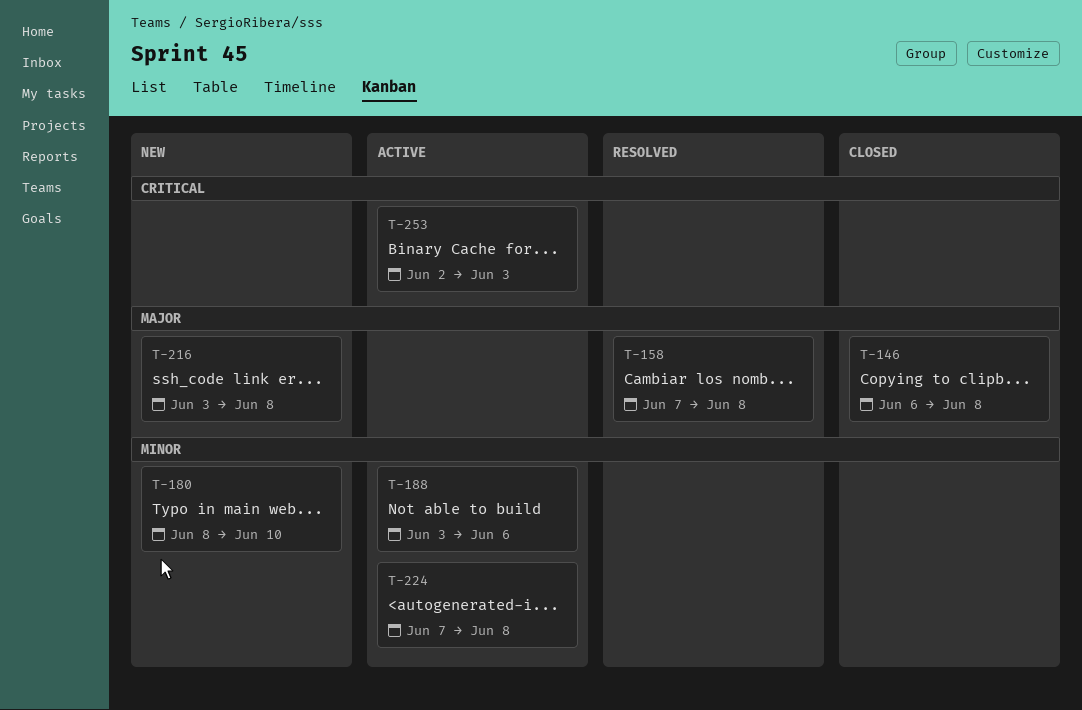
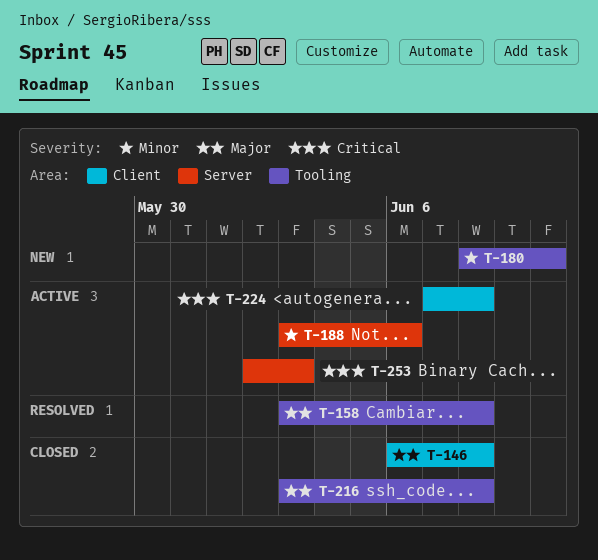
T-158, start: Jun 7 -> Jun 3
T-216, status: New -> Closed
T-224, priority: Minor -> Critical

